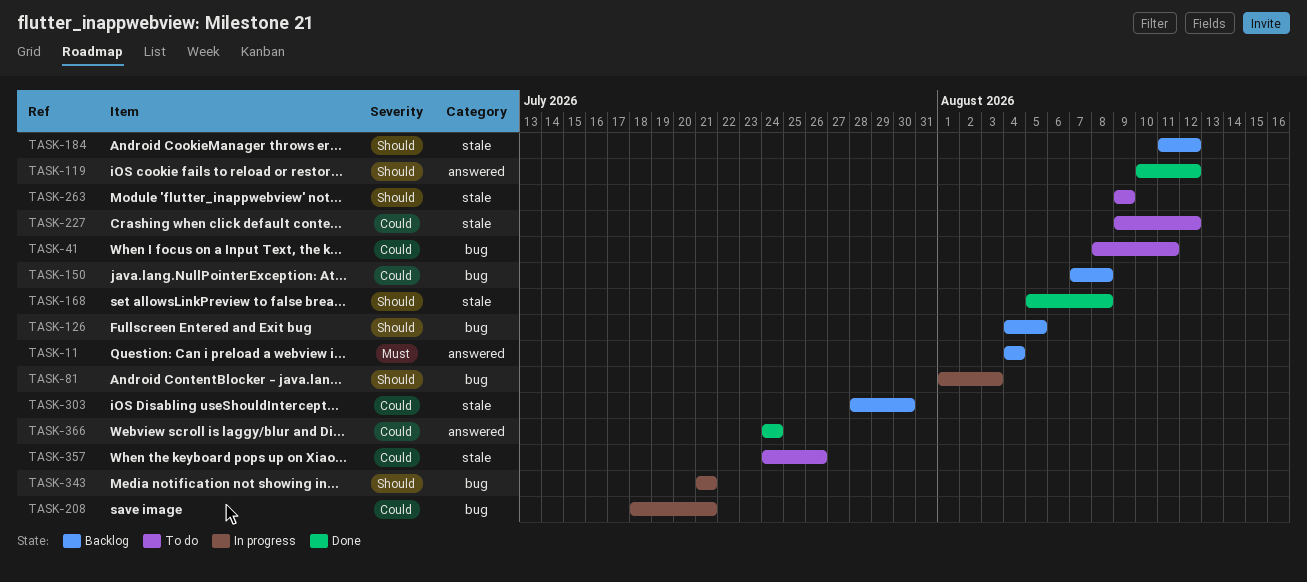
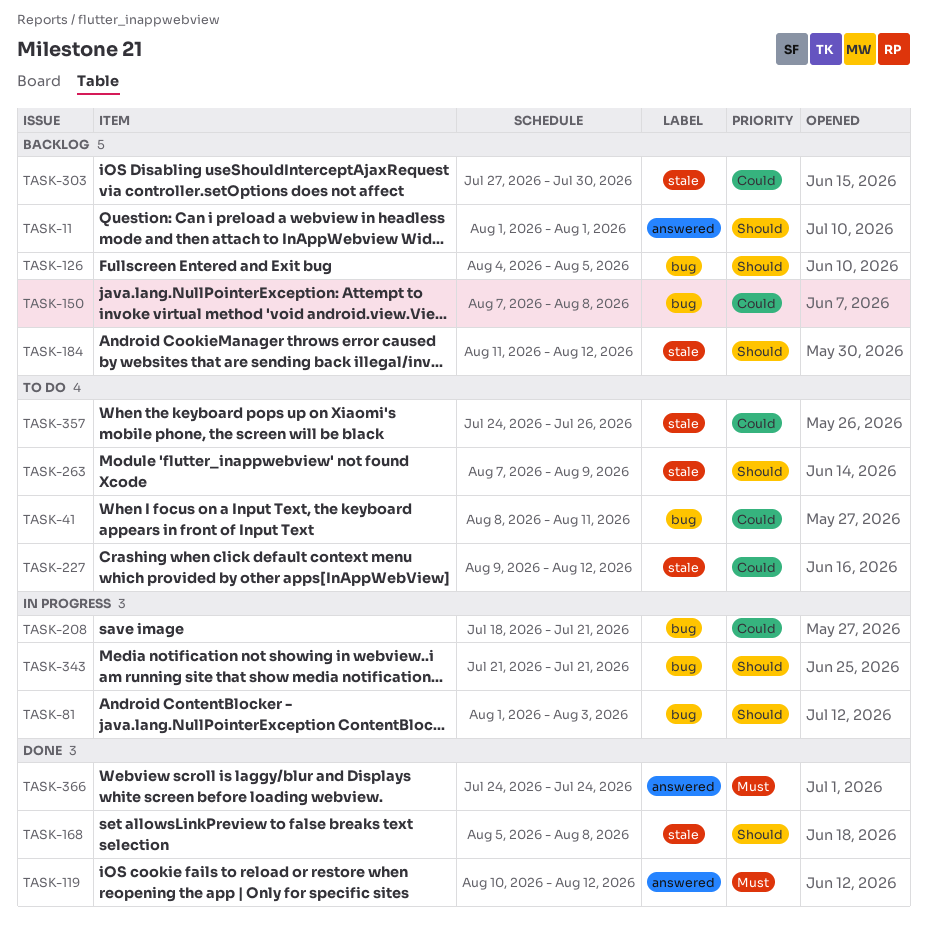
TASK-11, priority: Must -> Should
TASK-11, start: Aug 4 -> Aug 1
TASK-11, due: Aug 4 -> Aug 1
TASK-119, priority: Should -> Must
TASK-263, start: Aug 9 -> Aug 7
TASK-303, start: Jul 28 -> Jul 27
TASK-366, priority: Could -> Must

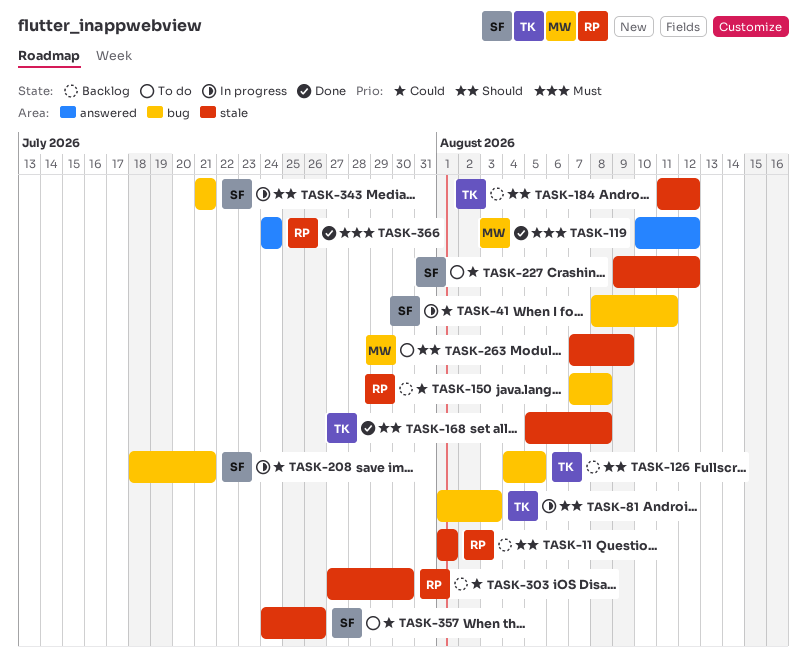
TASK-11, label: answered -> stale
TASK-41, status: To do -> In progress

